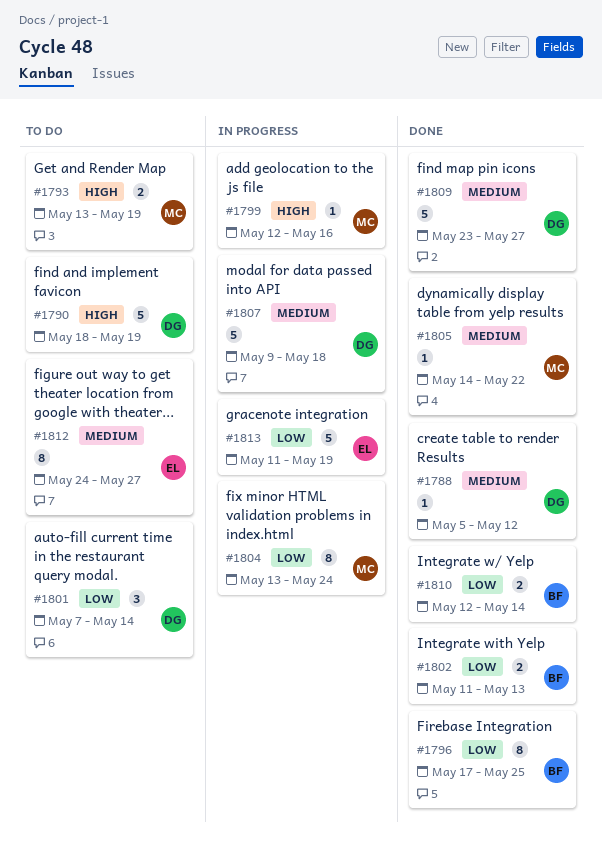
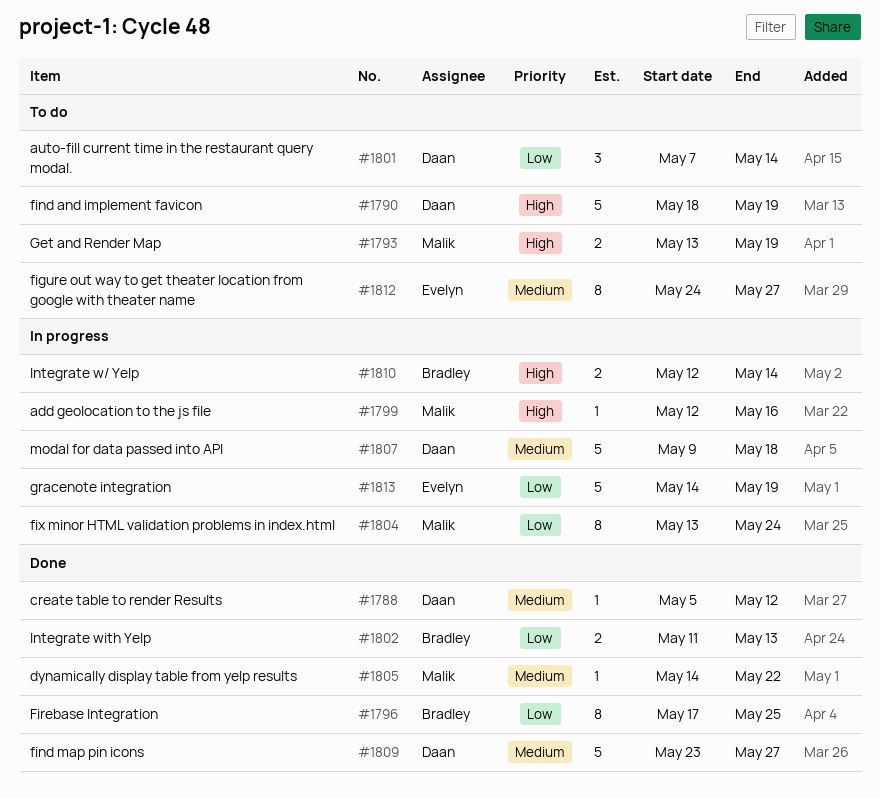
#1810, status: Done -> In progress
#1810, priority: Low -> High
#1813, start: May 11 -> May 14

